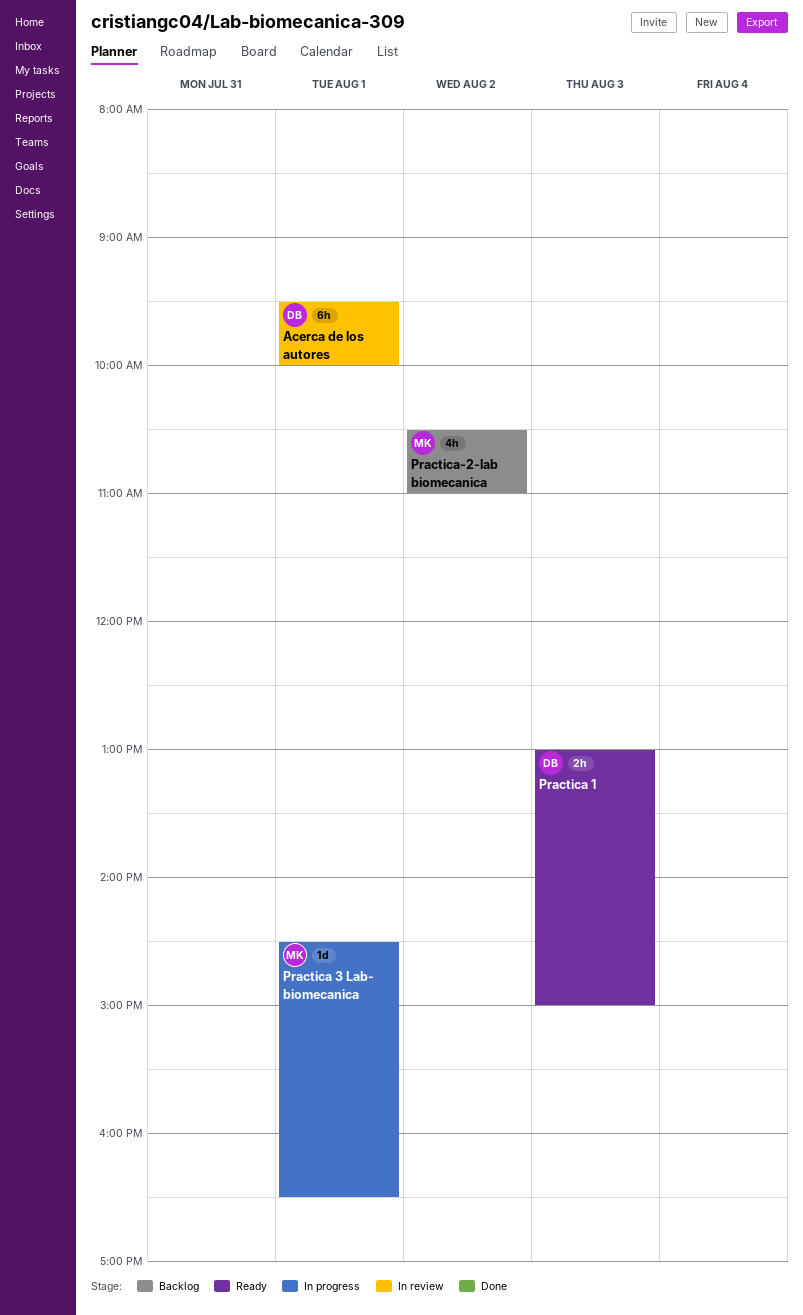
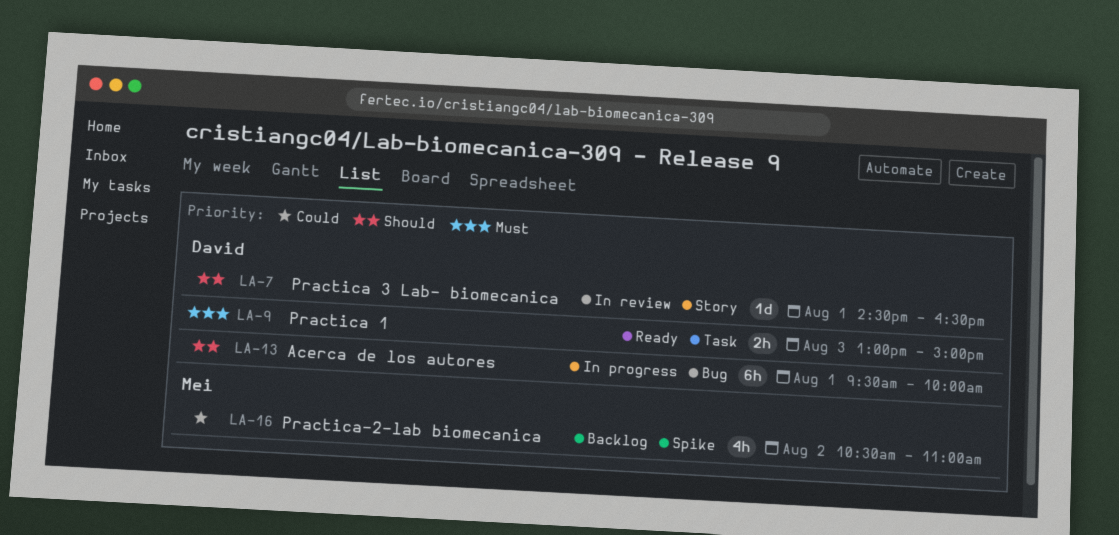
Acerca de los autores, status: In review -> In progress
Practica 3 Lab- biomecanica, status: In progress -> In review
Practica 3 Lab- biomecanica, owner: Mei -> David

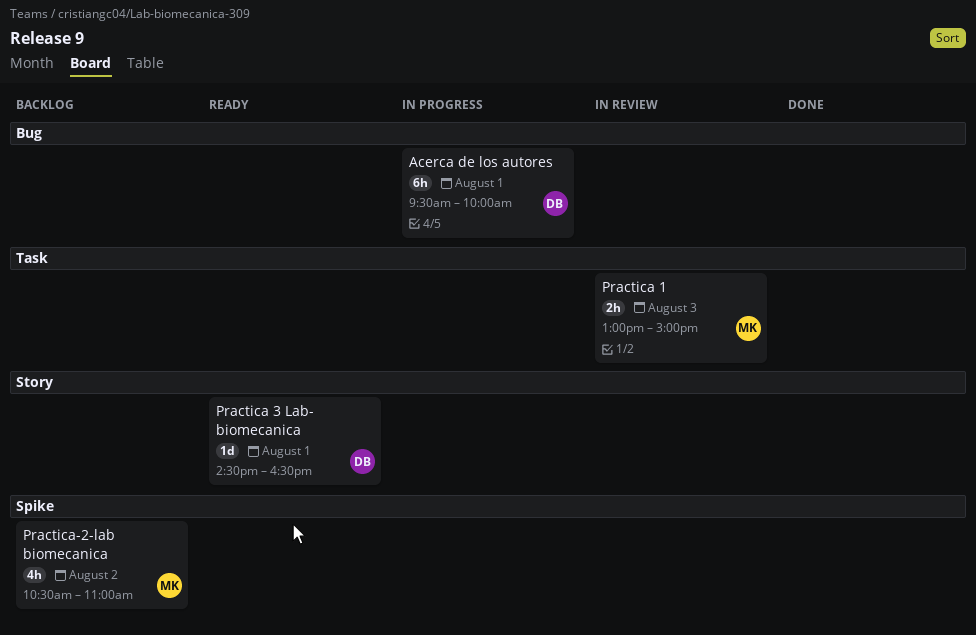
Practica 1, status: Ready -> In review
Practica 1, owner: David -> Mei
Practica 3 Lab- biomecanica, status: In review -> Ready

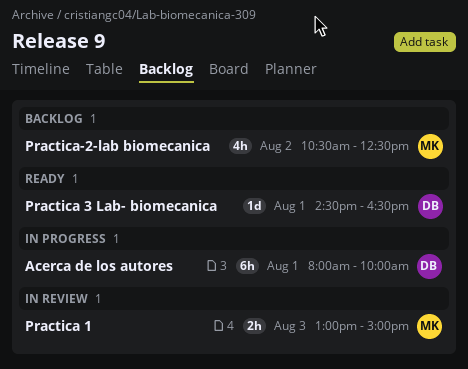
Acerca de los autores, begins: 09:30 -> 08:00
Practica-2-lab biomecanica, ends: 11:00 -> 12:30

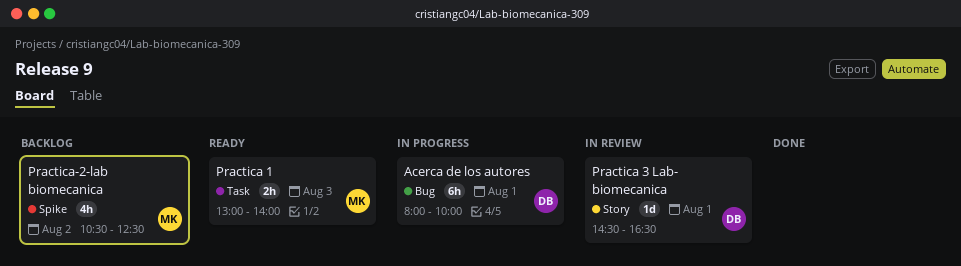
Practica 1, status: In review -> Ready
Practica 1, ends: 15:00 -> 14:00
Practica 3 Lab- biomecanica, status: Ready -> In review

